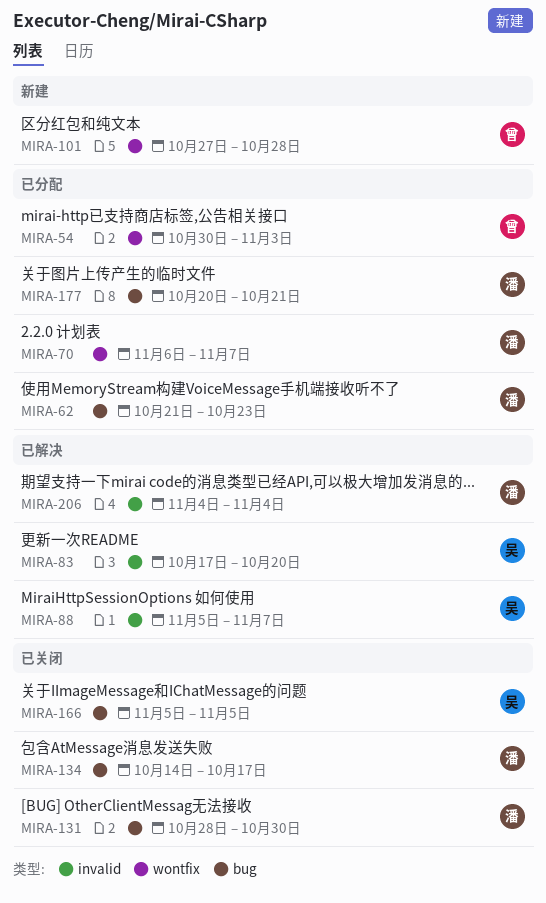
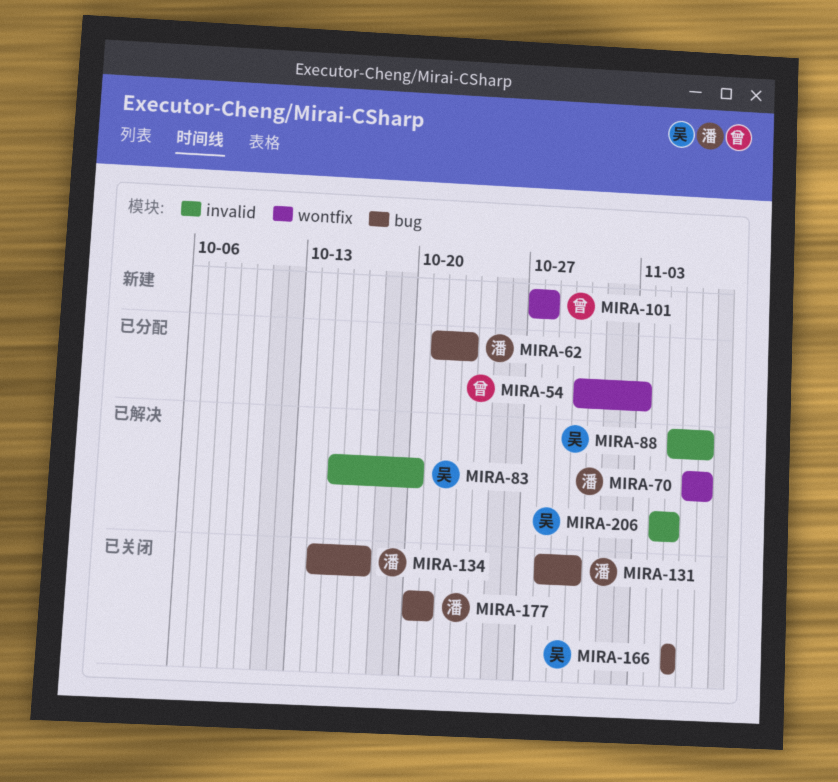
MIRA-70, status: 已分配 -> 已解决
MIRA-83, start: Oct 17 -> Oct 15
MIRA-177, status: 已分配 -> 已关闭
MIRA-206, owner: 潘 -> 吴
MIRA-206, due: Nov 4 -> Nov 5

